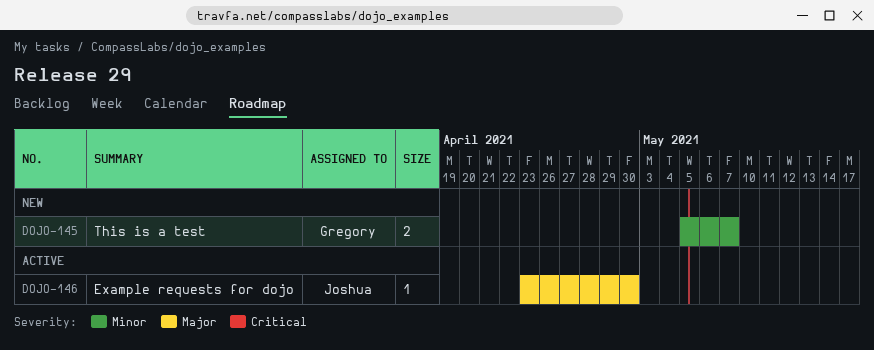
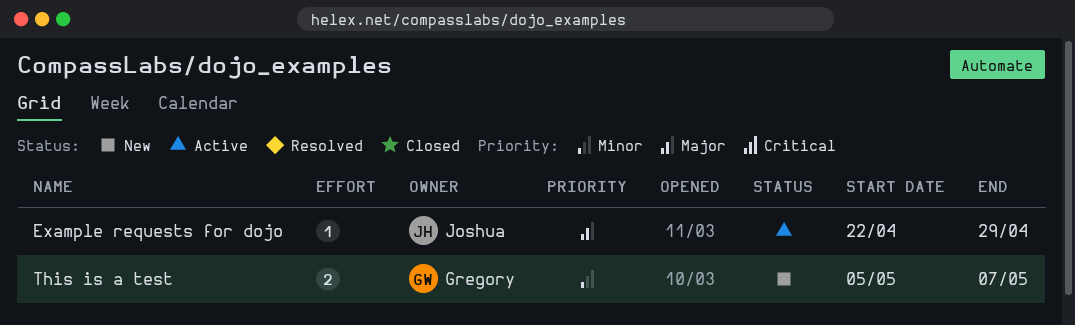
Example requests for dojo, start: Apr 23 -> Apr 22
Example requests for dojo, due: Apr 30 -> Apr 29

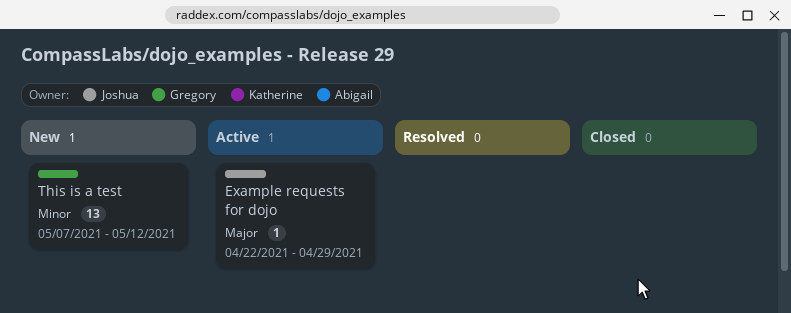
This is a test, estimate: 2 -> 13
This is a test, start: May 5 -> May 7
This is a test, due: May 7 -> May 12

